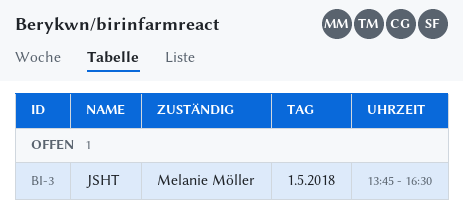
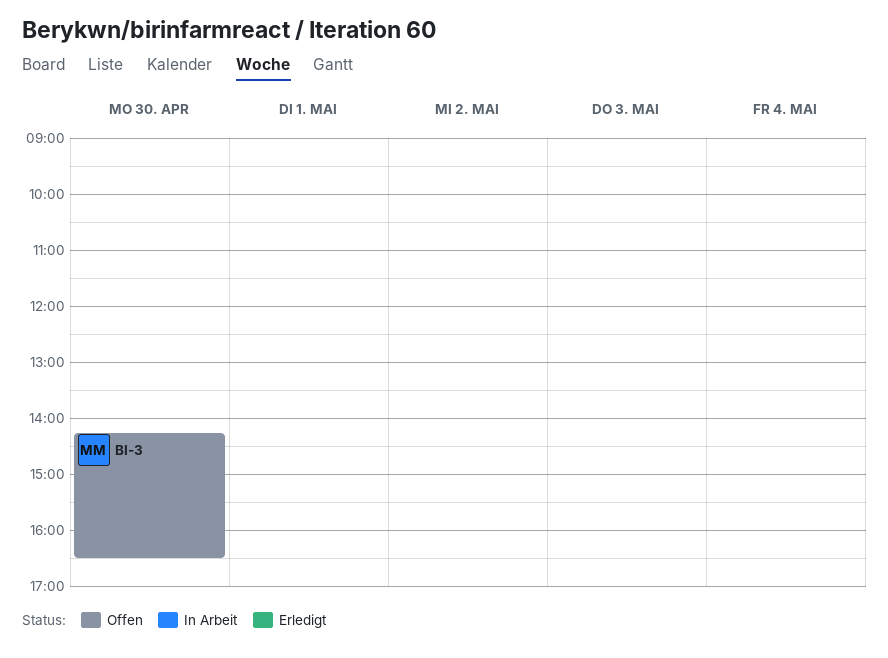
BI-3, day: May 1 -> Apr 30
BI-3, begins: 13:45 -> 14:15

